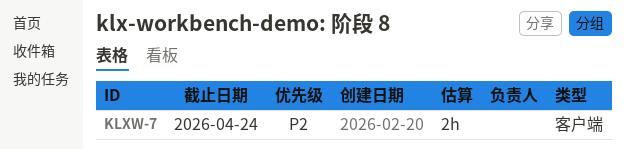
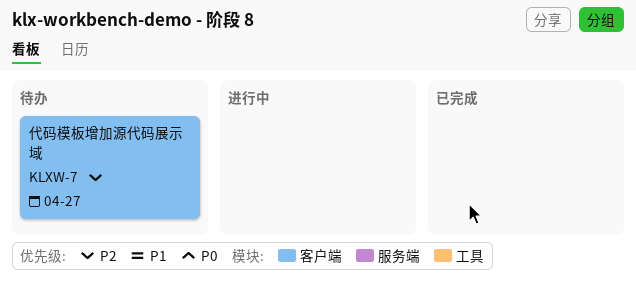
KLXW-7, due: Apr 24 -> Apr 27

